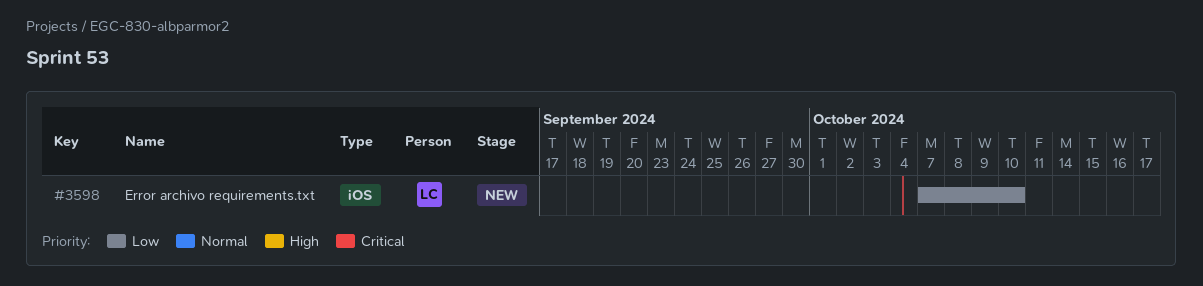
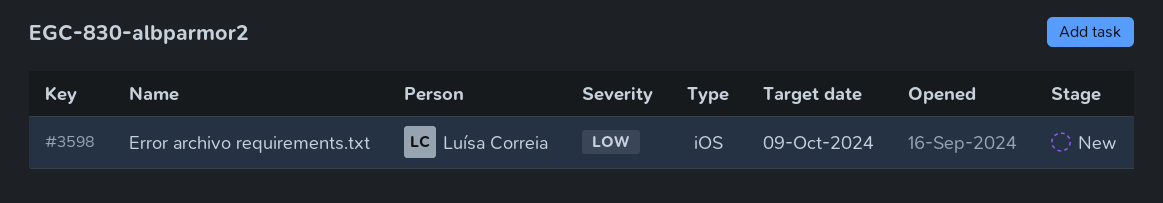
#3598, due: Oct 10 -> Oct 9

